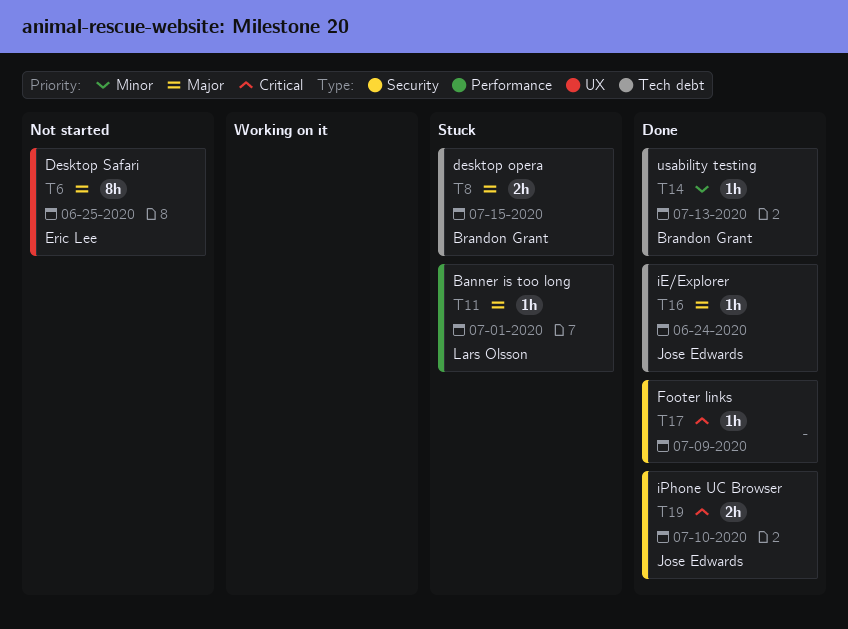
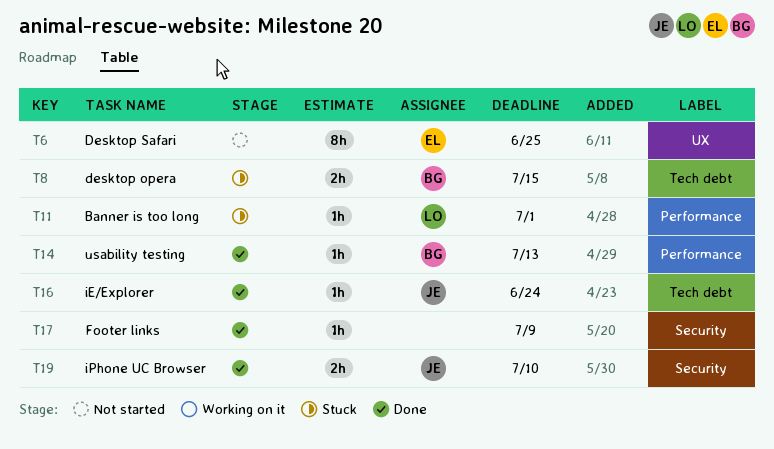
T14, label: Tech debt -> Performance

